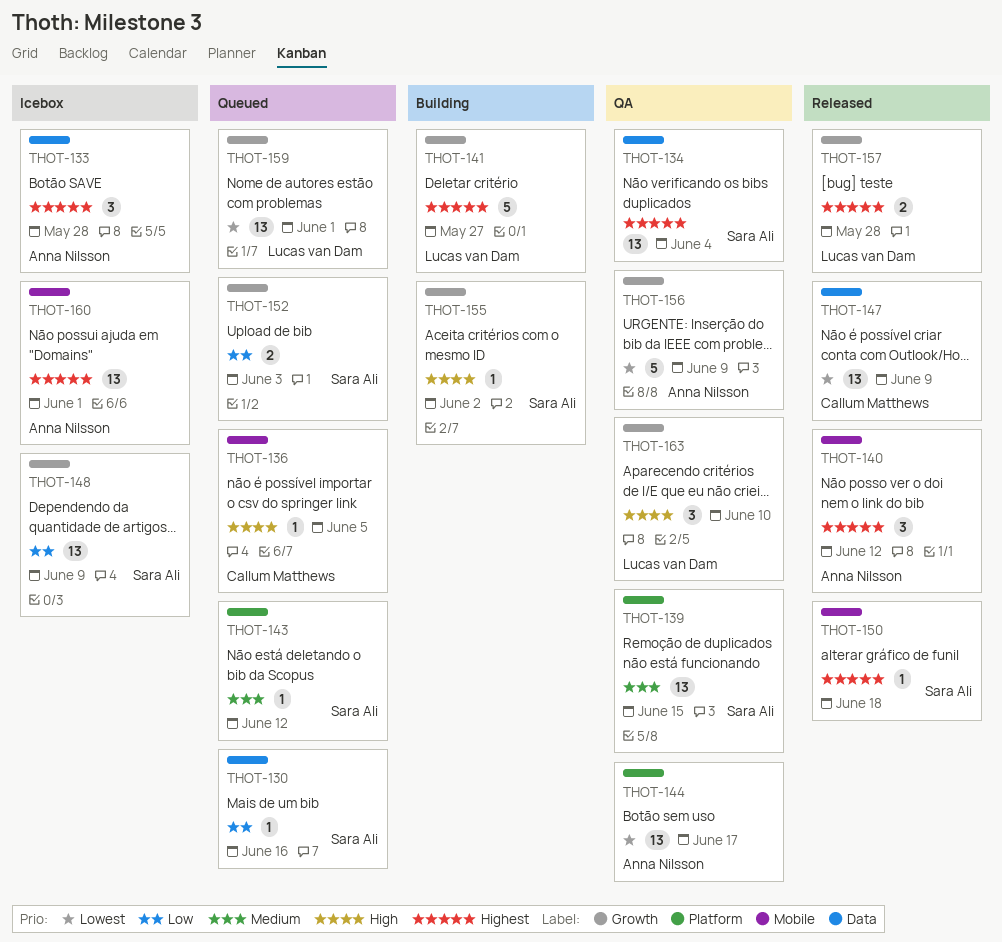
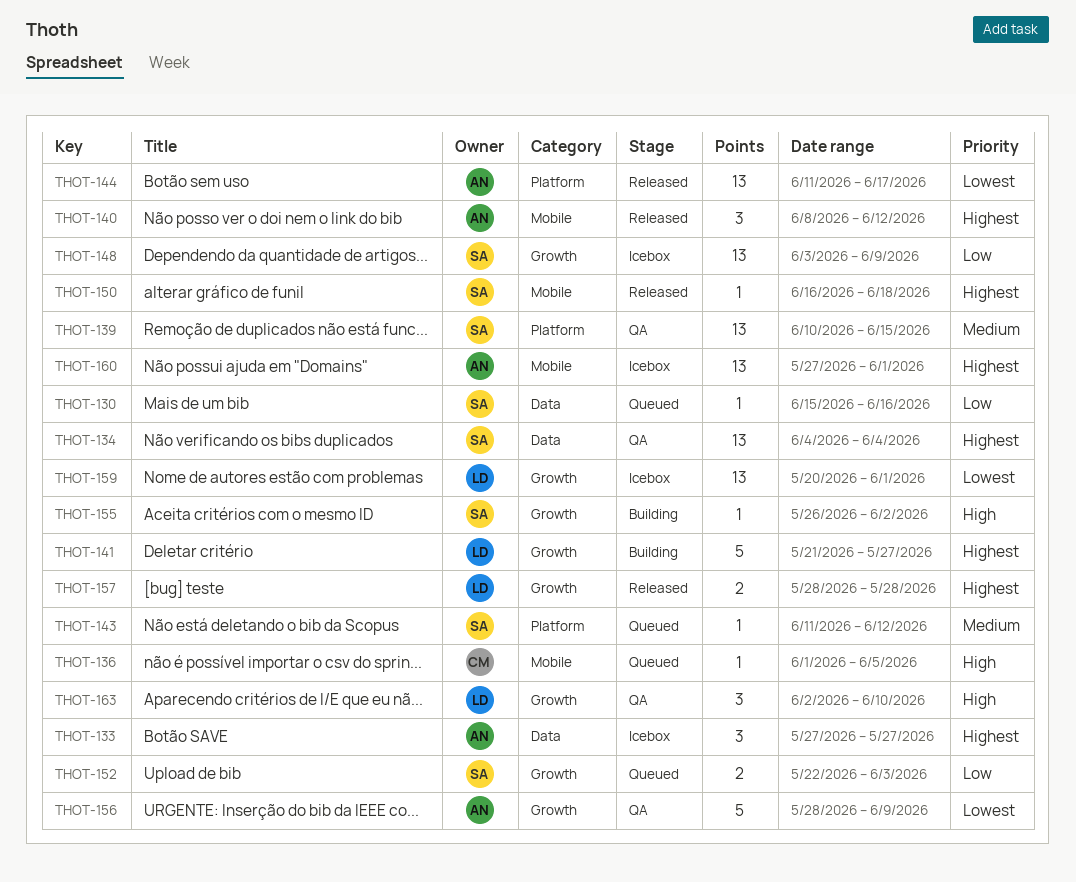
THOT-133, due: May 28 -> May 27
THOT-144, status: QA -> Released
THOT-147: present -> none
THOT-159, status: Queued -> Icebox

